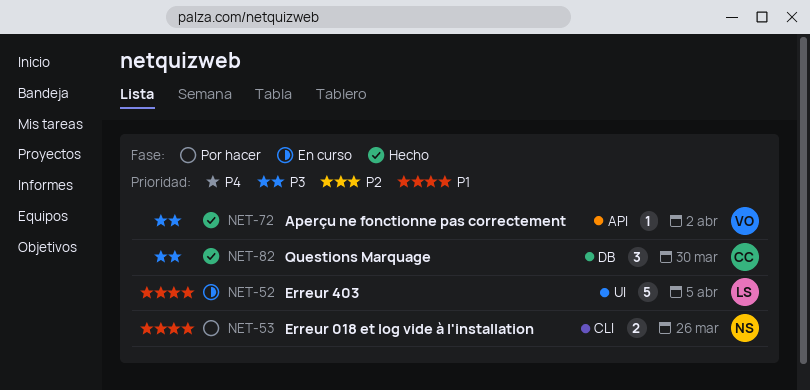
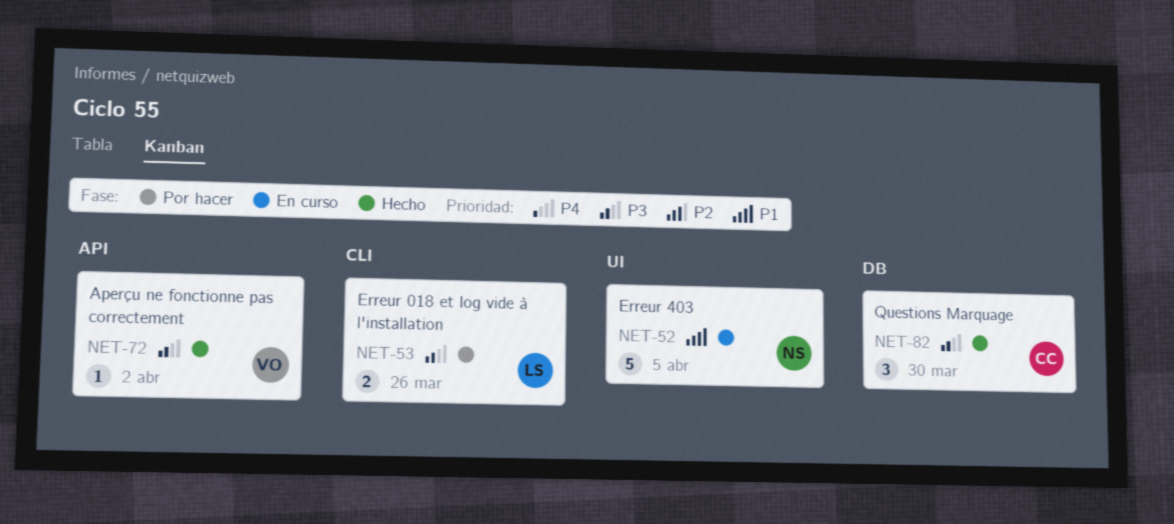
NET-52, owner: LS -> NS
NET-53, owner: NS -> LS
NET-53, priority: P1 -> P3

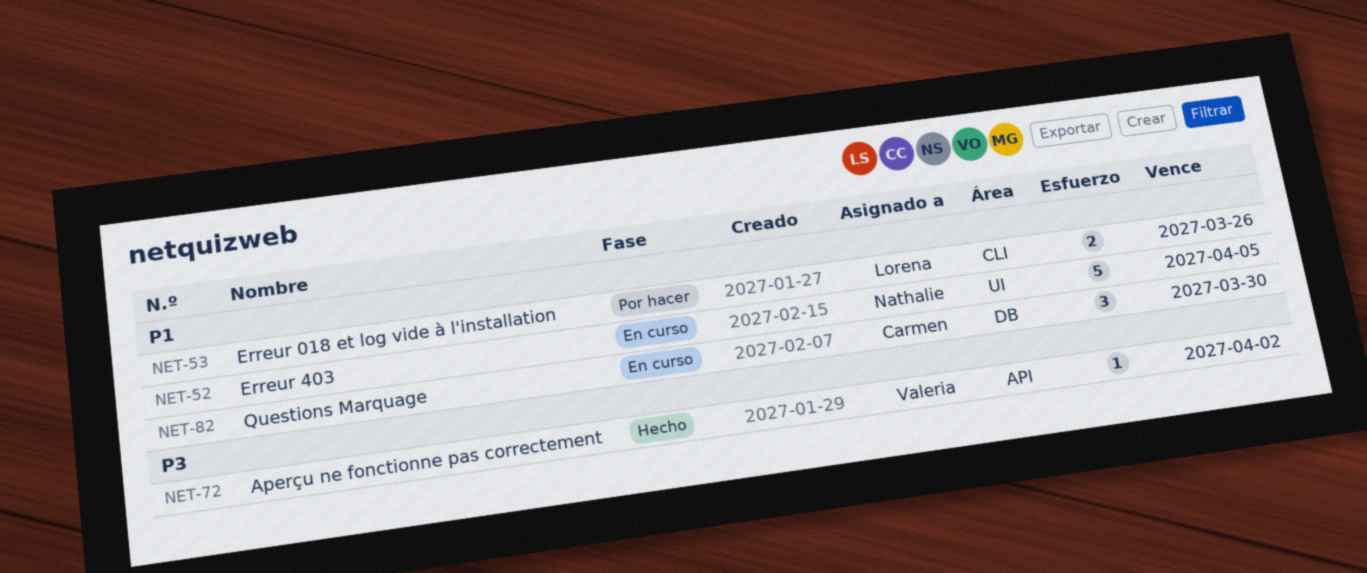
NET-53, priority: P3 -> P1
NET-82, status: Hecho -> En curso
NET-82, priority: P3 -> P1

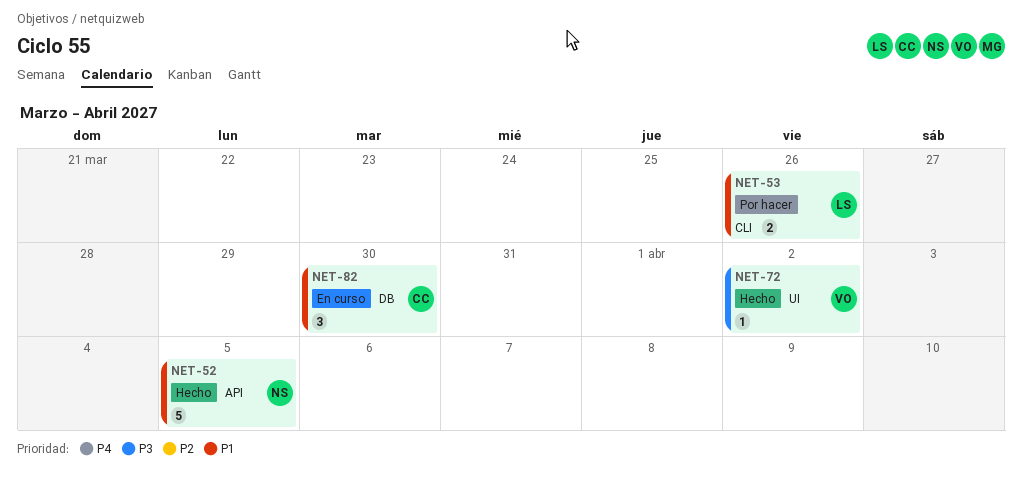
NET-52, status: En curso -> Hecho
NET-52, label: UI -> API
NET-72, label: API -> UI

